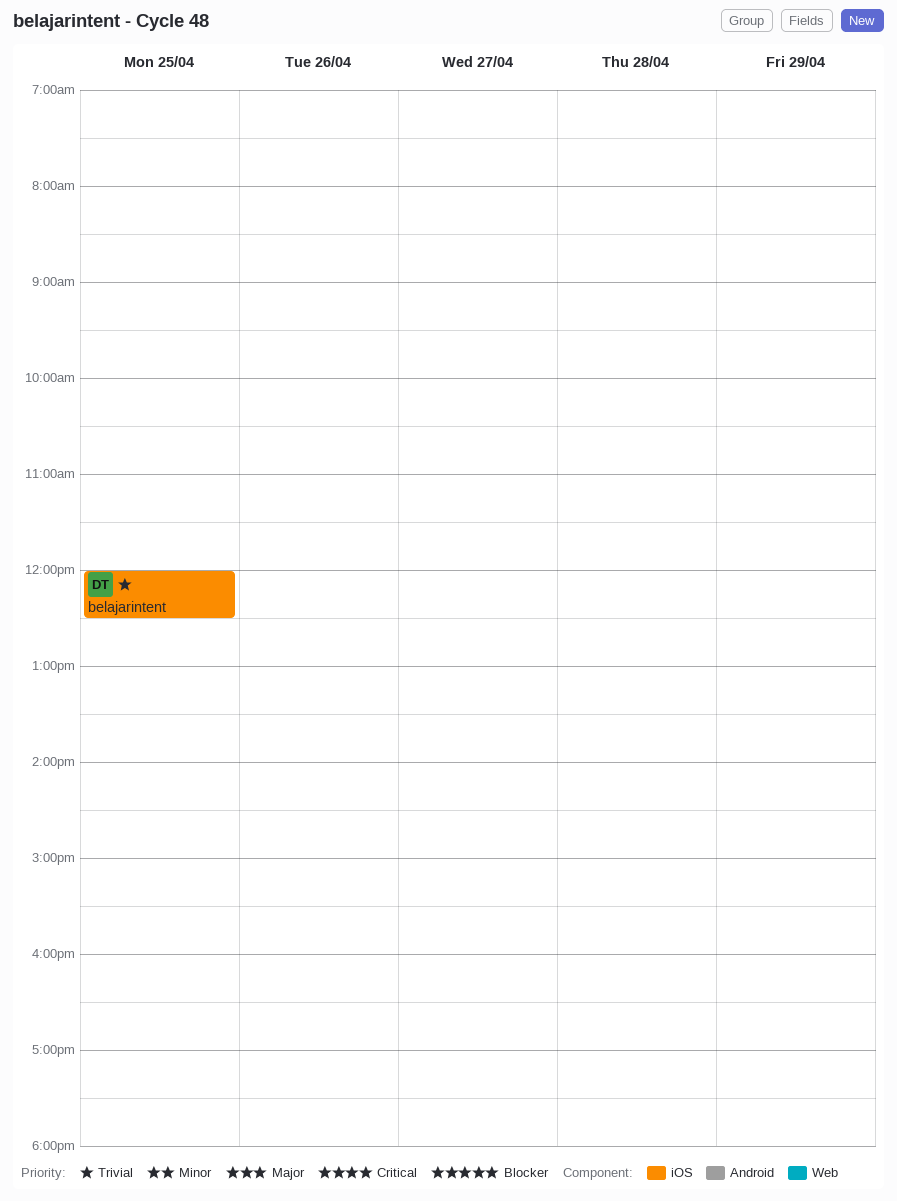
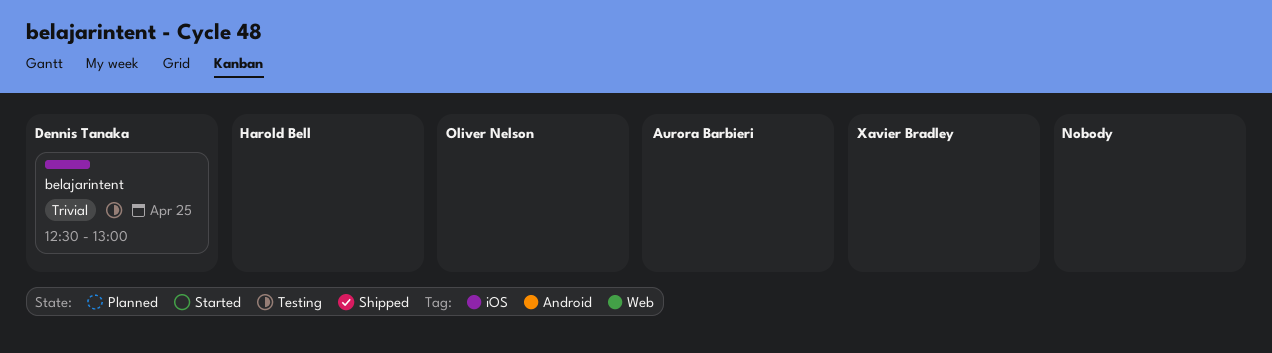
belajarintent, begins: 12:00 -> 12:30
belajarintent, ends: 12:30 -> 13:00

